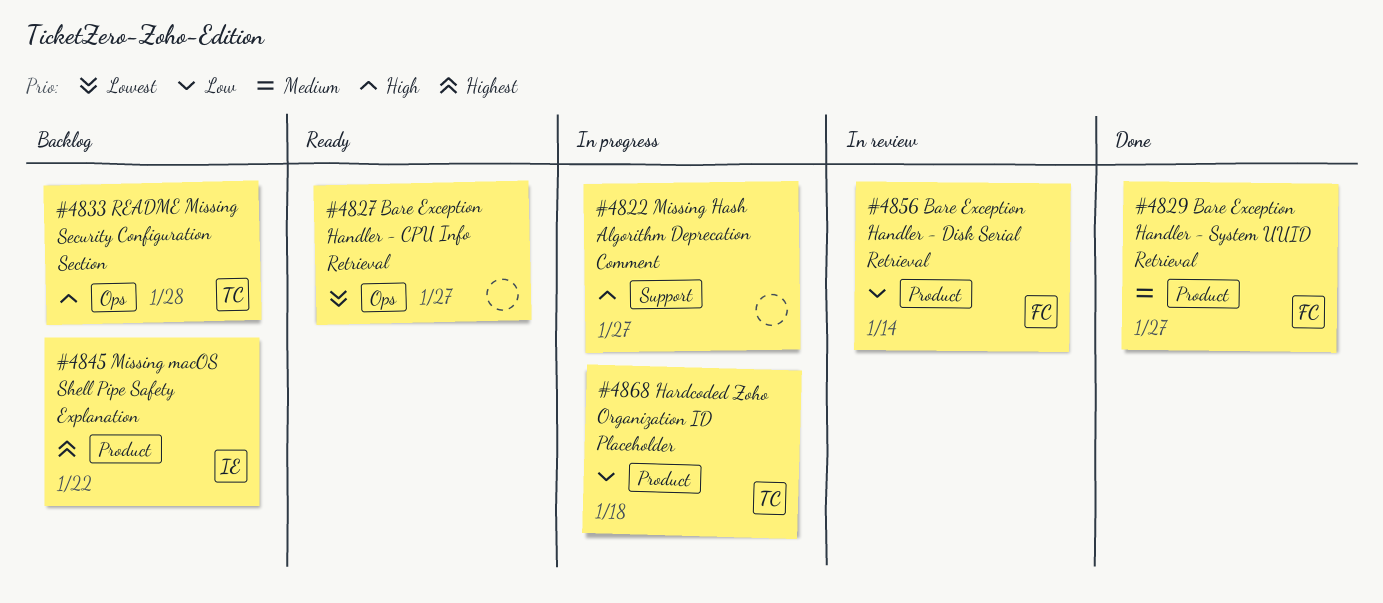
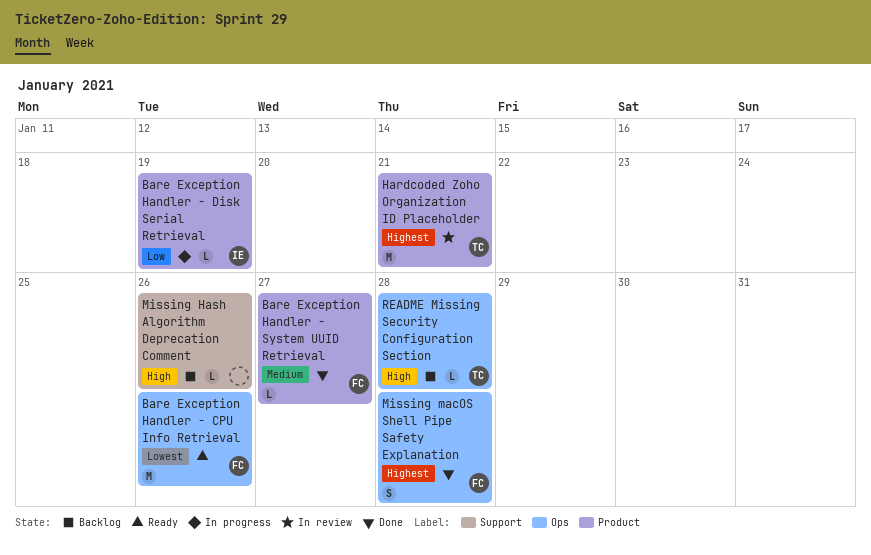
Bare Exception Handler - CPU Info Retrieval, owner: none -> FC
Bare Exception Handler - CPU Info Retrieval, due: Jan 27 -> Jan 26
Bare Exception Handler - Disk Serial Retrieval, status: In review -> In progress
Bare Exception Handler - Disk Serial Retrieval, owner: FC -> IE
Bare Exception Handler - Disk Serial Retrieval, due: Jan 14 -> Jan 19
Hardcoded Zoho Organization ID Placeholder, status: In progress -> In review
Hardcoded Zoho Organization ID Placeholder, priority: Low -> Highest
Hardcoded Zoho Organization ID Placeholder, due: Jan 18 -> Jan 21
Missing Hash Algorithm Deprecation Comment, status: In progress -> Backlog
Missing Hash Algorithm Deprecation Comment, due: Jan 27 -> Jan 26
Missing macOS Shell Pipe Safety Explanation, status: Backlog -> Done
Missing macOS Shell Pipe Safety Explanation, owner: IE -> FC
Missing macOS Shell Pipe Safety Explanation, label: Product -> Ops
Missing macOS Shell Pipe Safety Explanation, due: Jan 22 -> Jan 28

